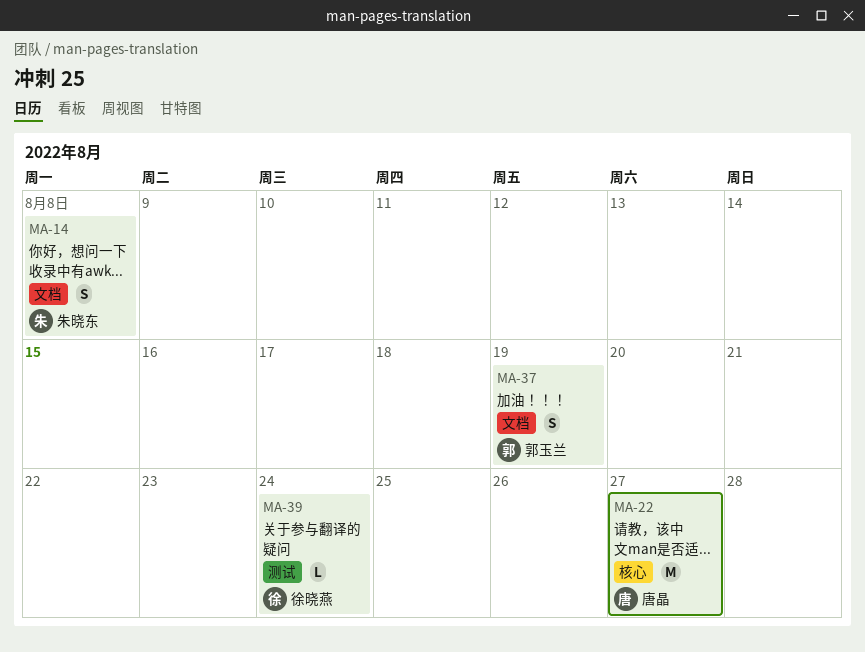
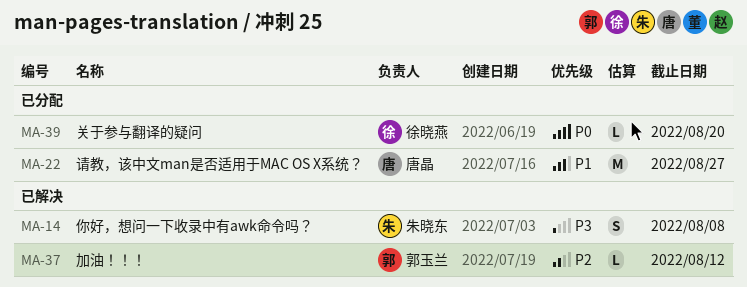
MA-37, estimate: S -> L
MA-37, due: Aug 19 -> Aug 12
MA-39, due: Aug 24 -> Aug 20

